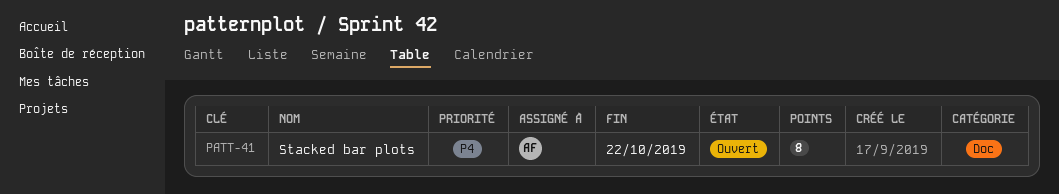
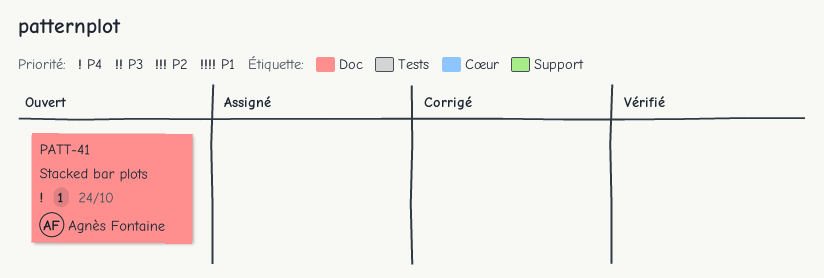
PATT-41, estimate: 8 -> 1
PATT-41, due: Oct 22 -> Oct 24

